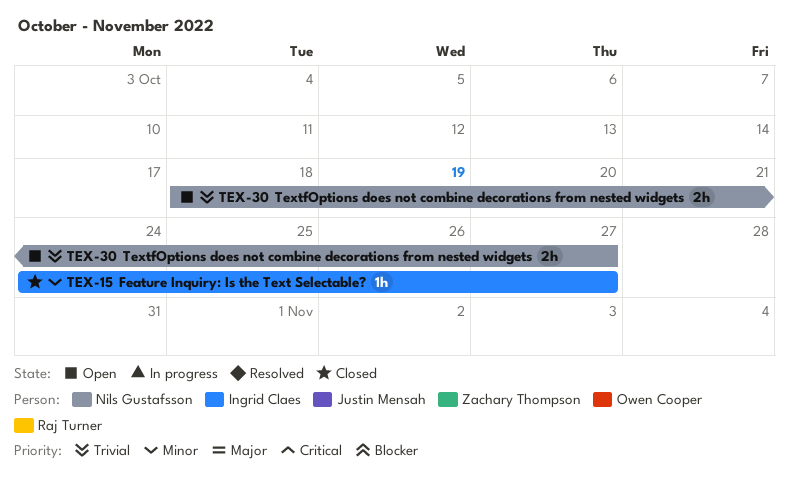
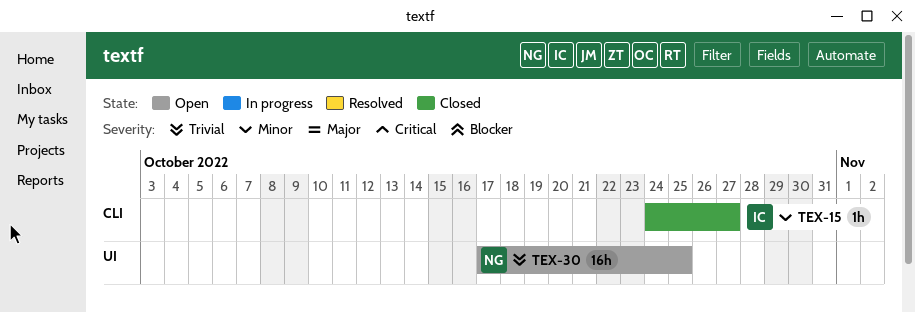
TEX-30, estimate: 2h -> 16h
TEX-30, start: Oct 18 -> Oct 17
TEX-30, due: Oct 27 -> Oct 25

